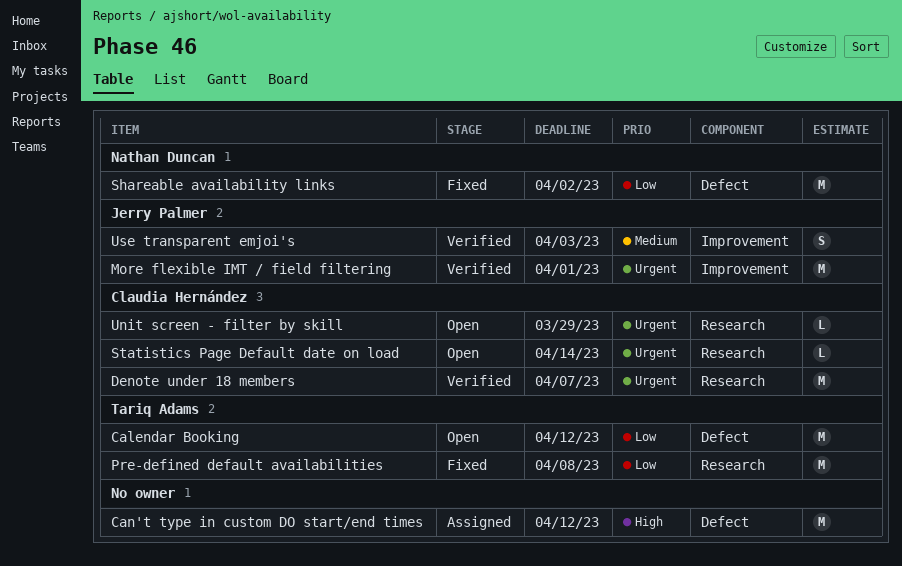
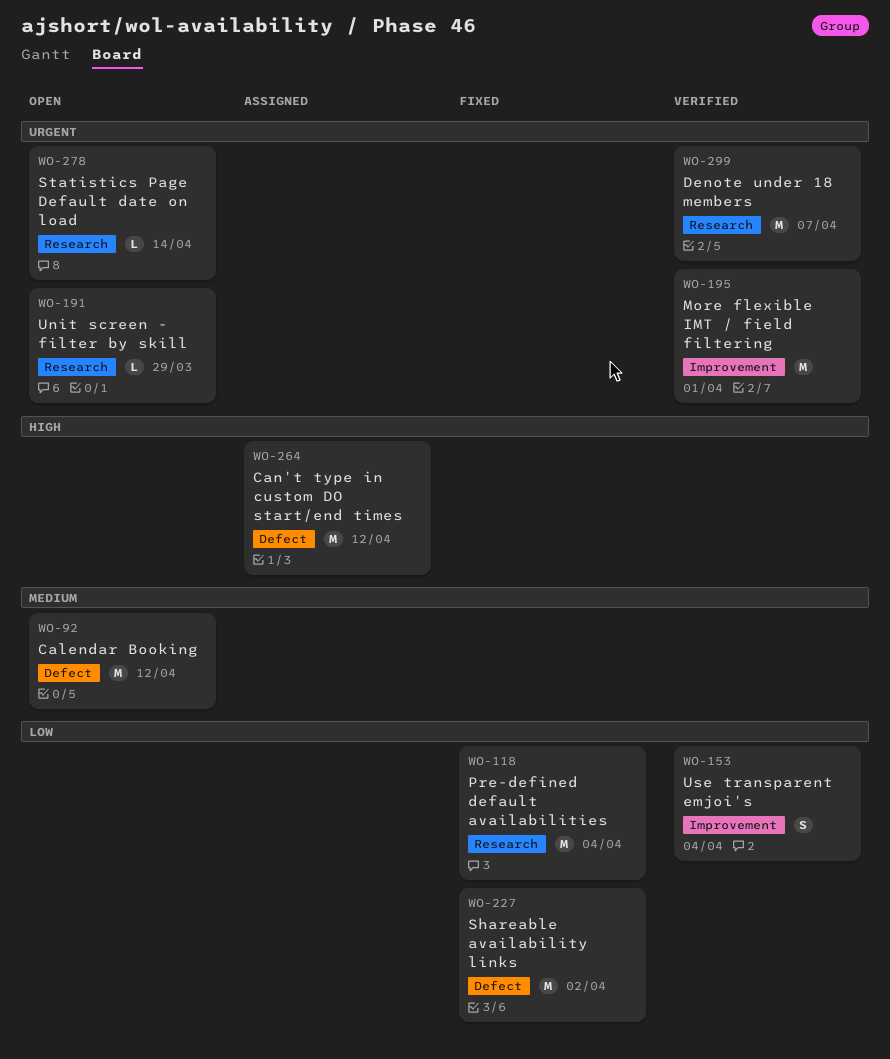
Calendar Booking, priority: Low -> Medium
Pre-defined default availabilities, due: Apr 8 -> Apr 4
Use transparent emjoi's, priority: Medium -> Low
Use transparent emjoi's, due: Apr 3 -> Apr 4

